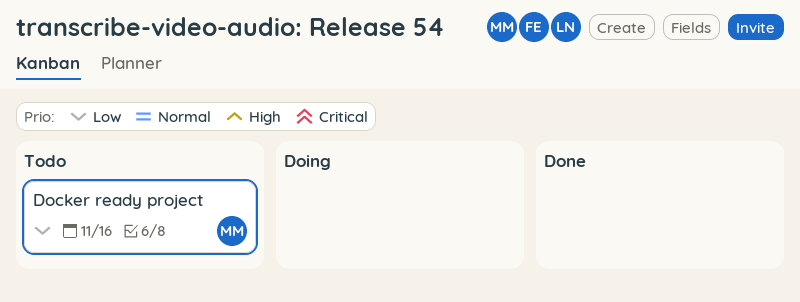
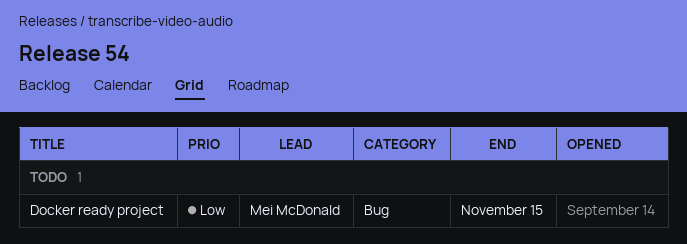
Docker ready project, due: Nov 16 -> Nov 15

